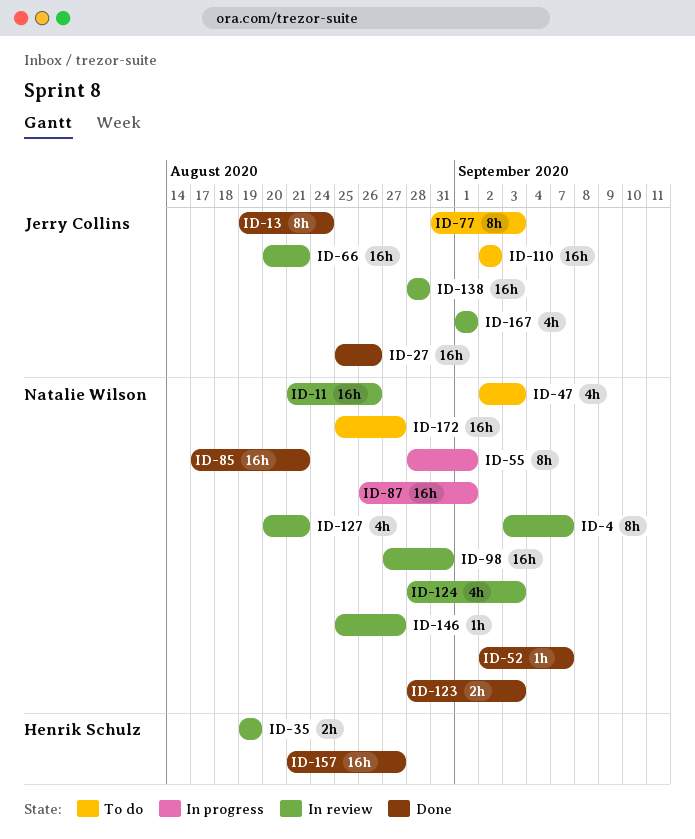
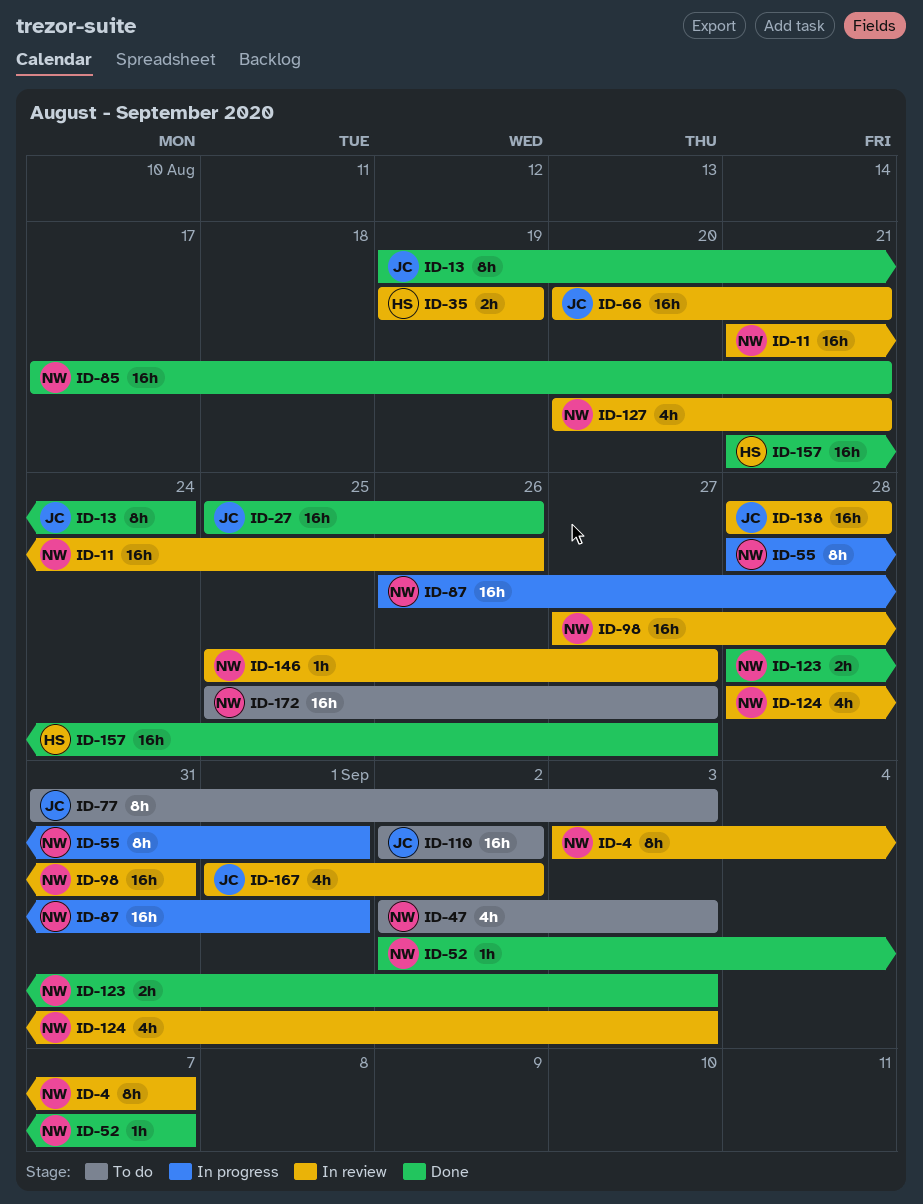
ID-167, due: Sep 1 -> Sep 2

